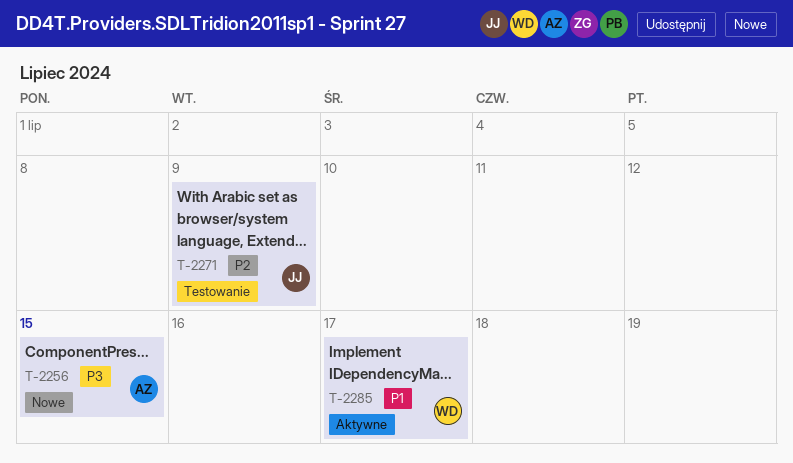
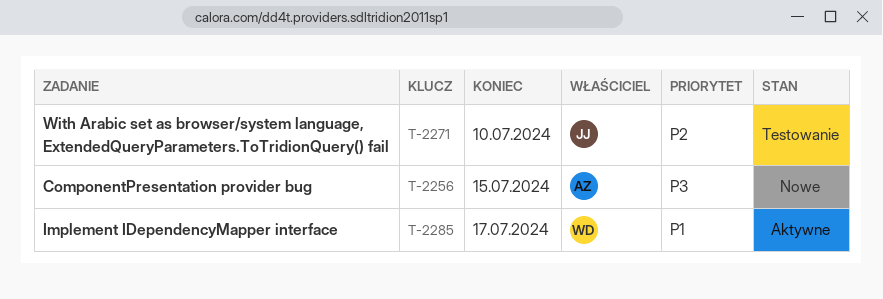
T-2271, due: Jul 9 -> Jul 10

